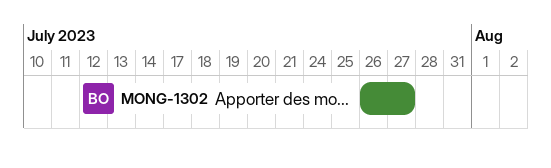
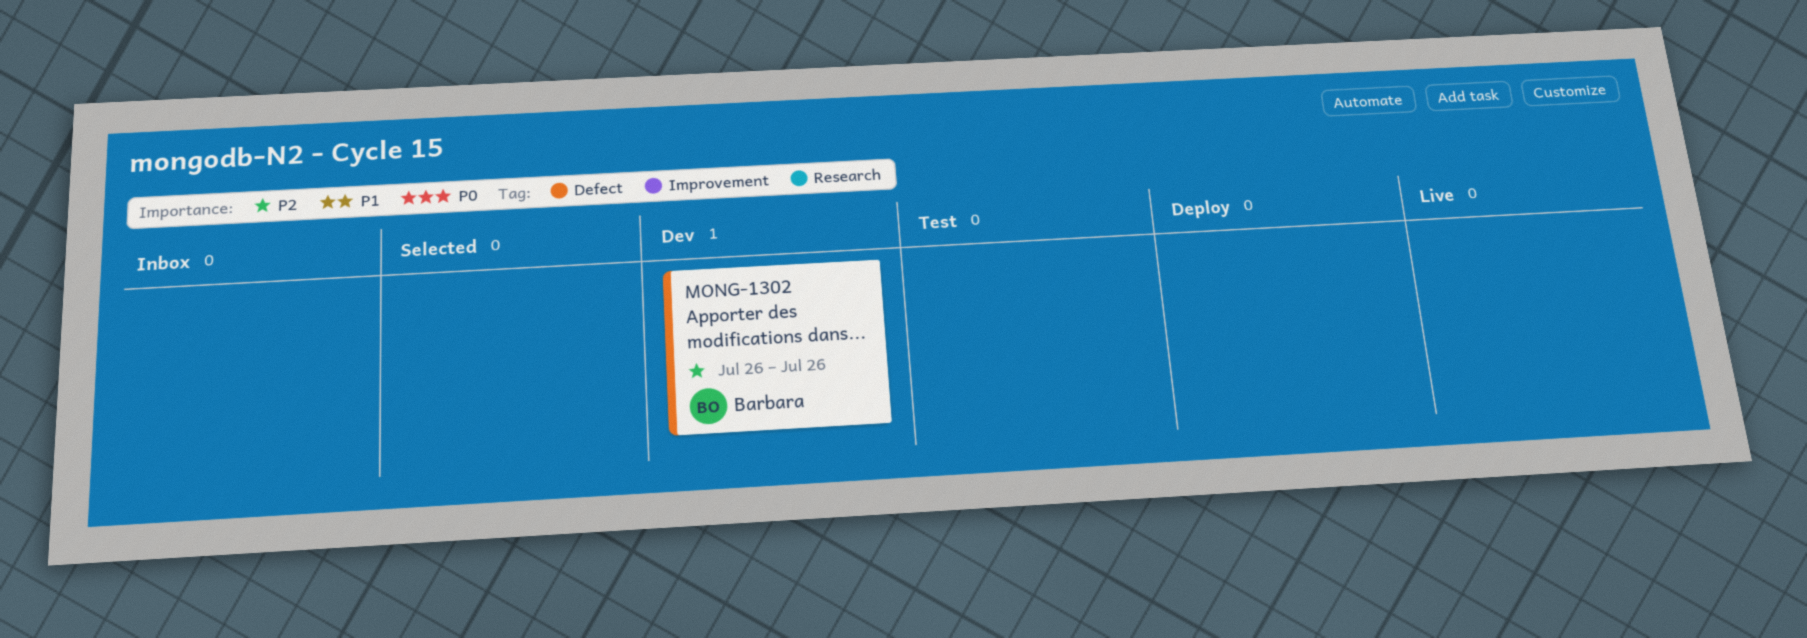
MONG-1302, due: Jul 27 -> Jul 26

